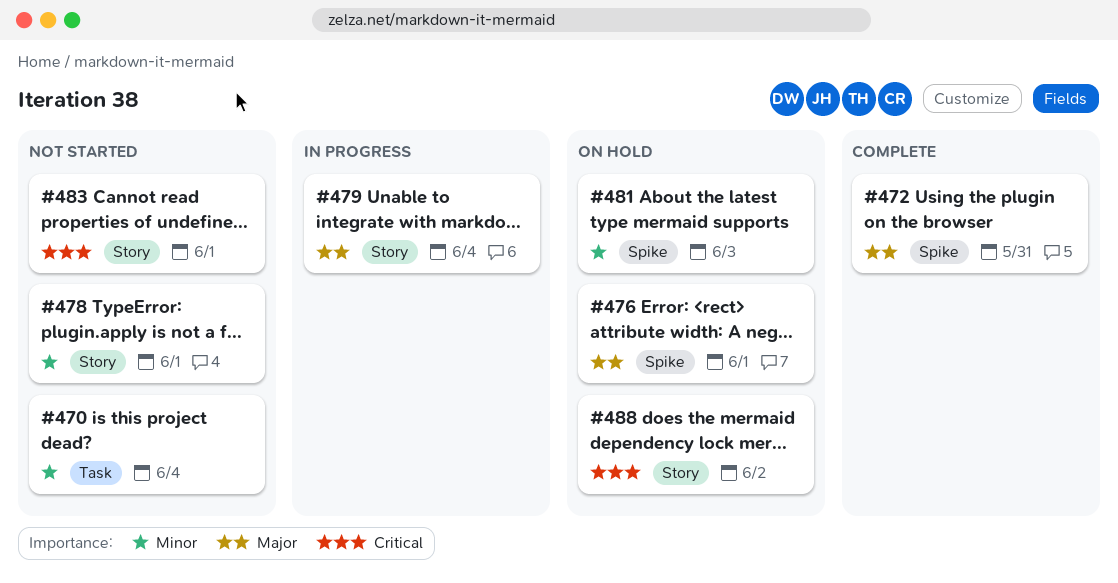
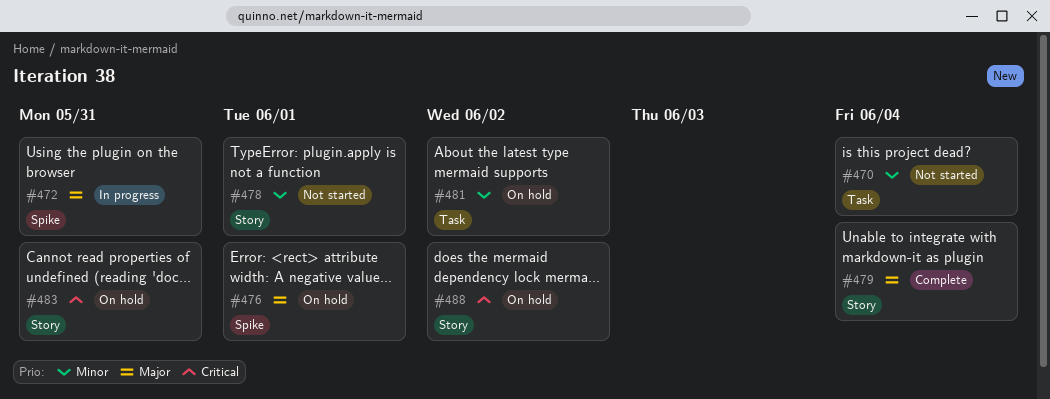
#472, status: Complete -> In progress
#479, status: In progress -> Complete
#481, label: Spike -> Task
#481, due: Jun 3 -> Jun 2
#483, status: Not started -> On hold
#483, due: Jun 1 -> May 31

